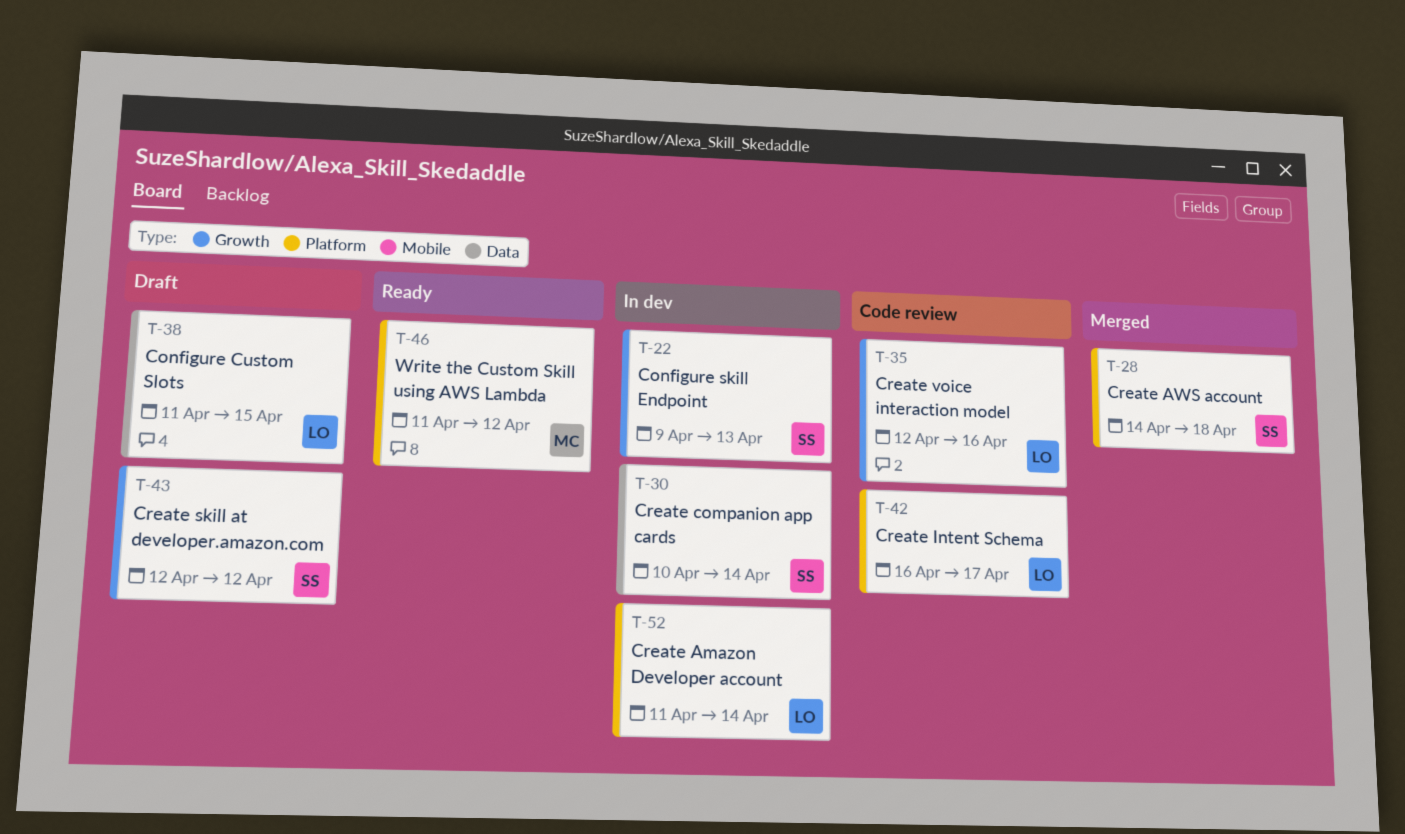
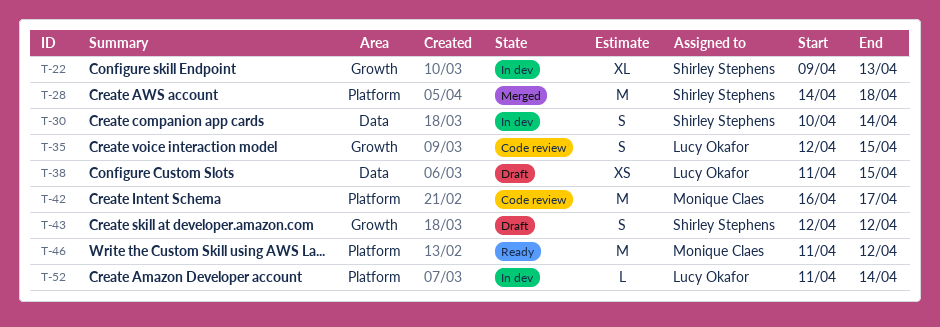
T-35, due: Apr 16 -> Apr 15
T-42, owner: Lucy Okafor -> Monique Claes

